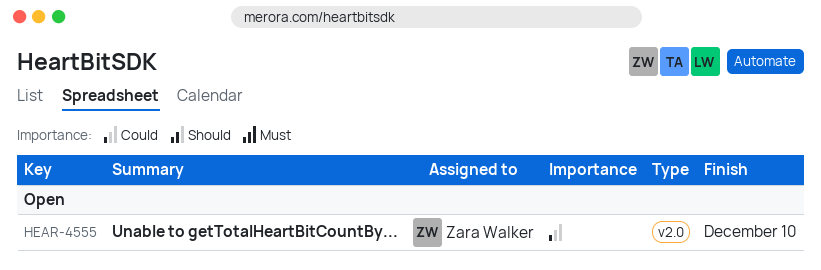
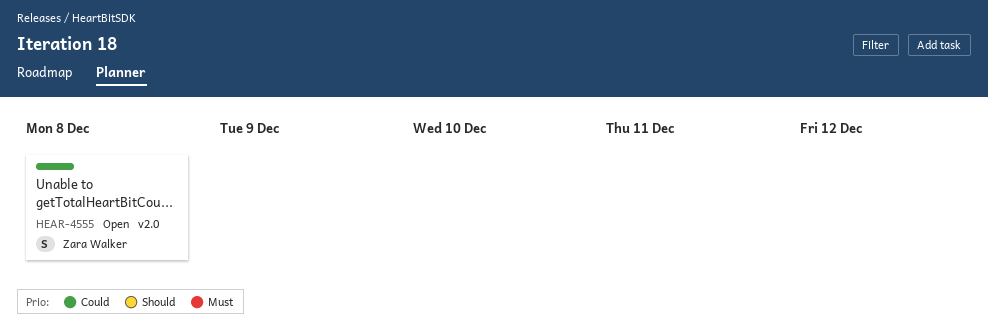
HEAR-4555, due: Dec 10 -> Dec 8

